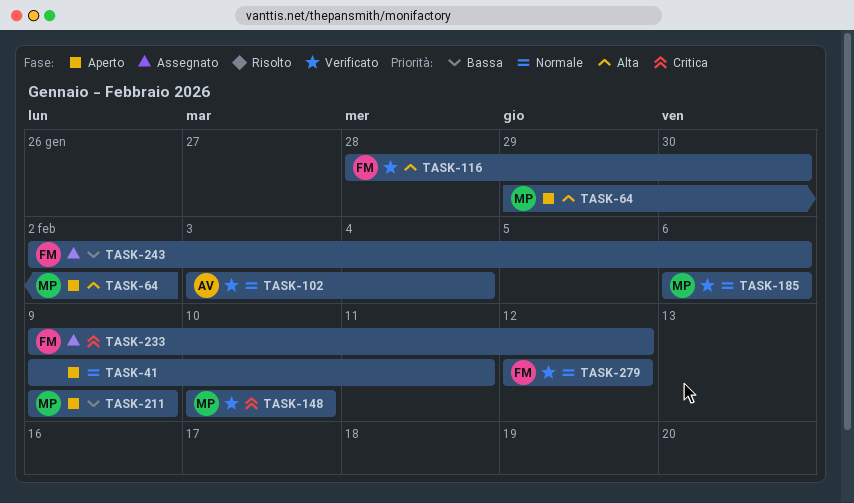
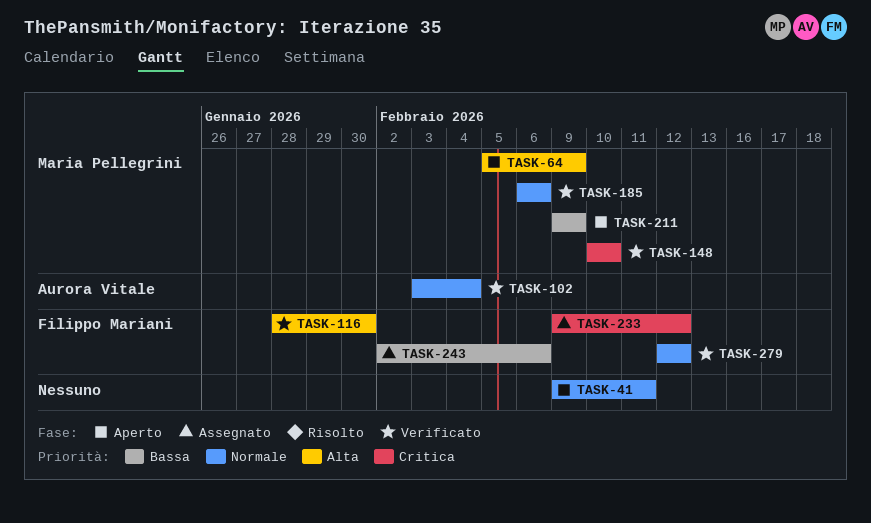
TASK-64, start: Jan 29 -> Feb 5
TASK-64, due: Feb 2 -> Feb 9

